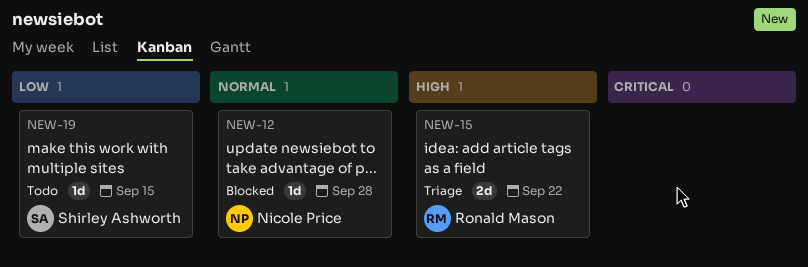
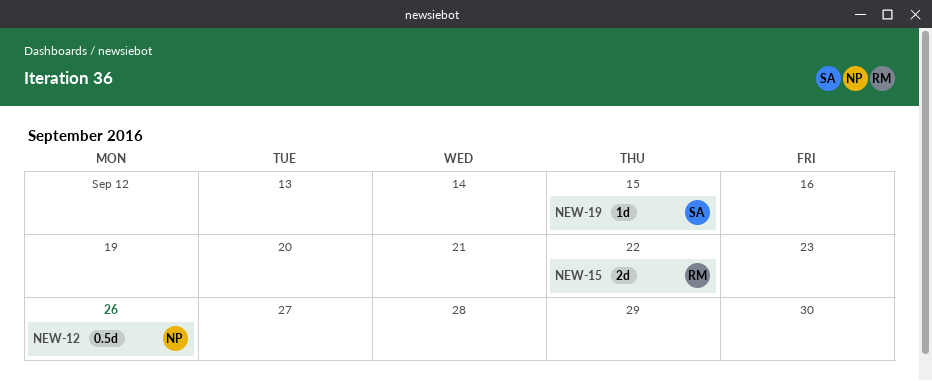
NEW-12, estimate: 1d -> 0.5d
NEW-12, due: Sep 28 -> Sep 26

